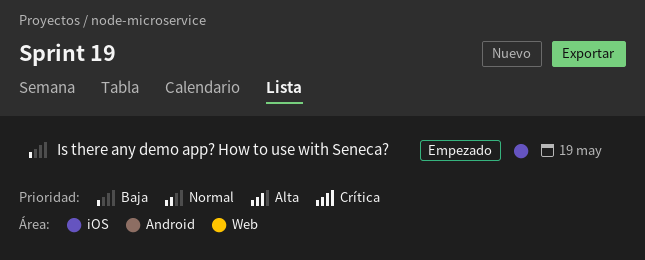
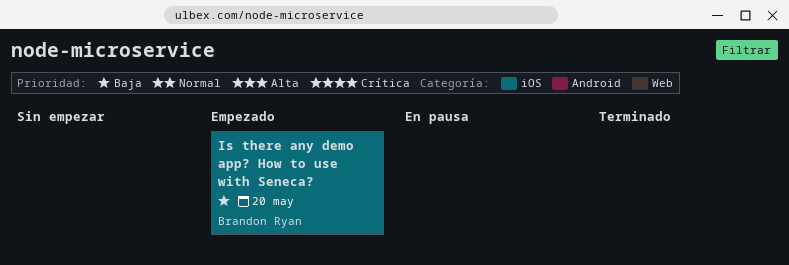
Is there any demo app? How to use with Seneca?, due: May 19 -> May 20

